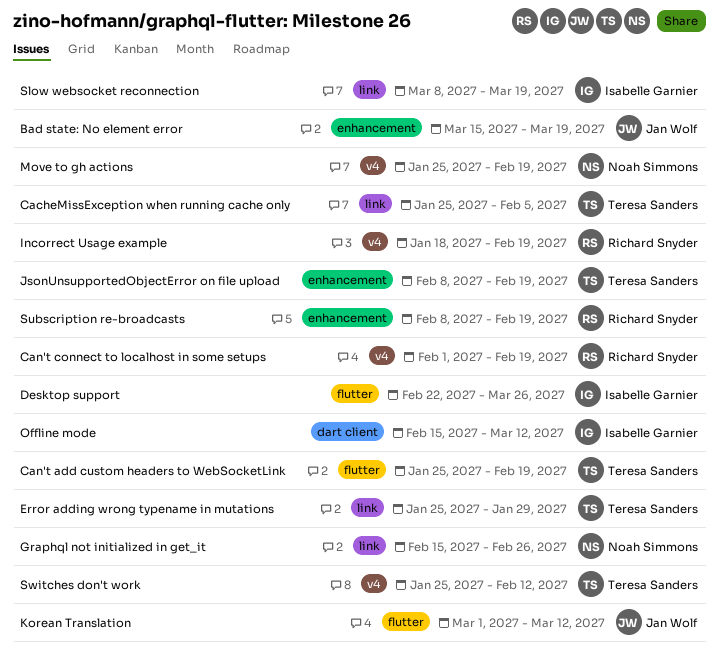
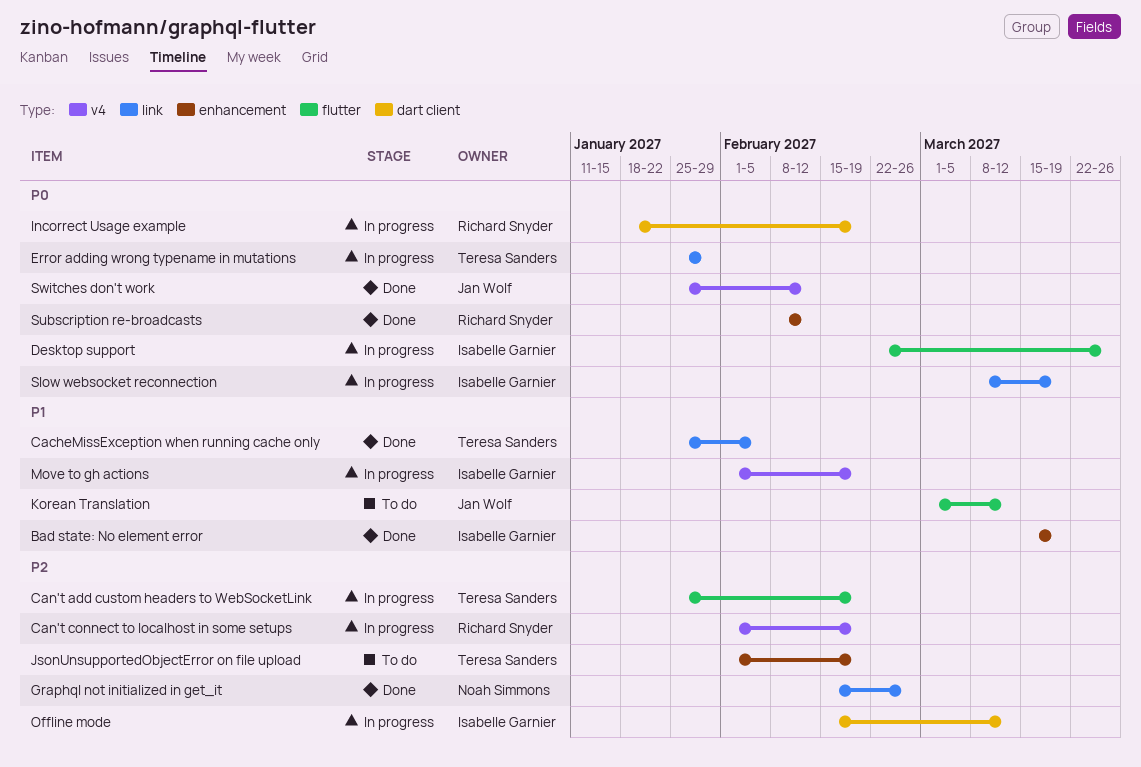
Bad state: No element error, owner: Jan Wolf -> Isabelle Garnier
Incorrect Usage example, label: v4 -> dart client
JsonUnsupportedObjectError on file upload, start: Feb 8 -> Feb 1
Move to gh actions, owner: Noah Simmons -> Isabelle Garnier
Move to gh actions, start: Jan 25 -> Feb 1
Subscription re-broadcasts, due: Feb 19 -> Feb 12
Switches don't work, owner: Teresa Sanders -> Jan Wolf

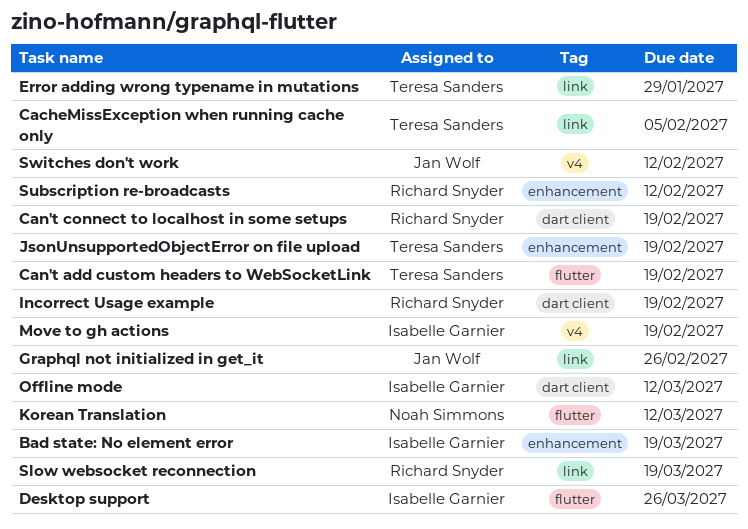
Can't connect to localhost in some setups, label: v4 -> dart client
Graphql not initialized in get_it, owner: Noah Simmons -> Jan Wolf
Korean Translation, owner: Jan Wolf -> Noah Simmons
Slow websocket reconnection, owner: Isabelle Garnier -> Richard Snyder

